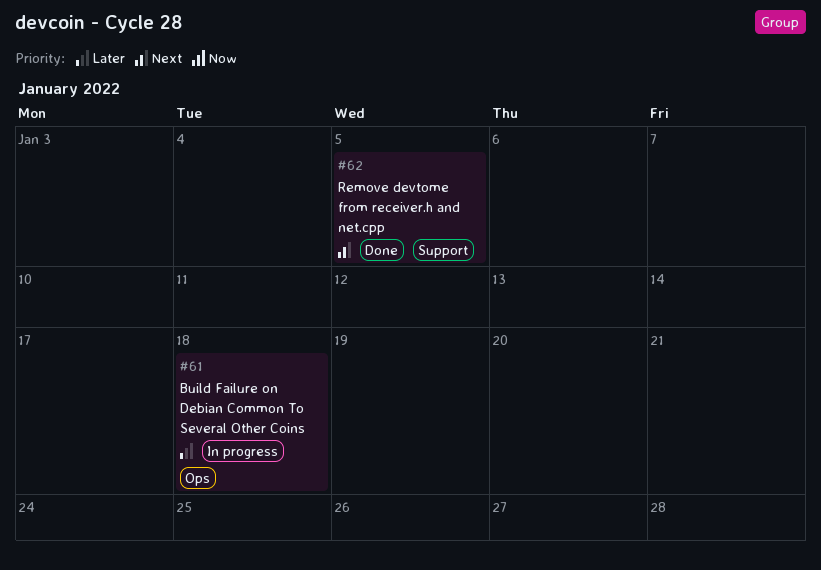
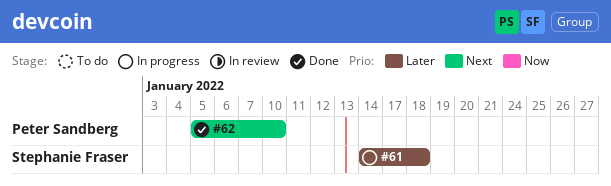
#62, due: Jan 5 -> Jan 10

